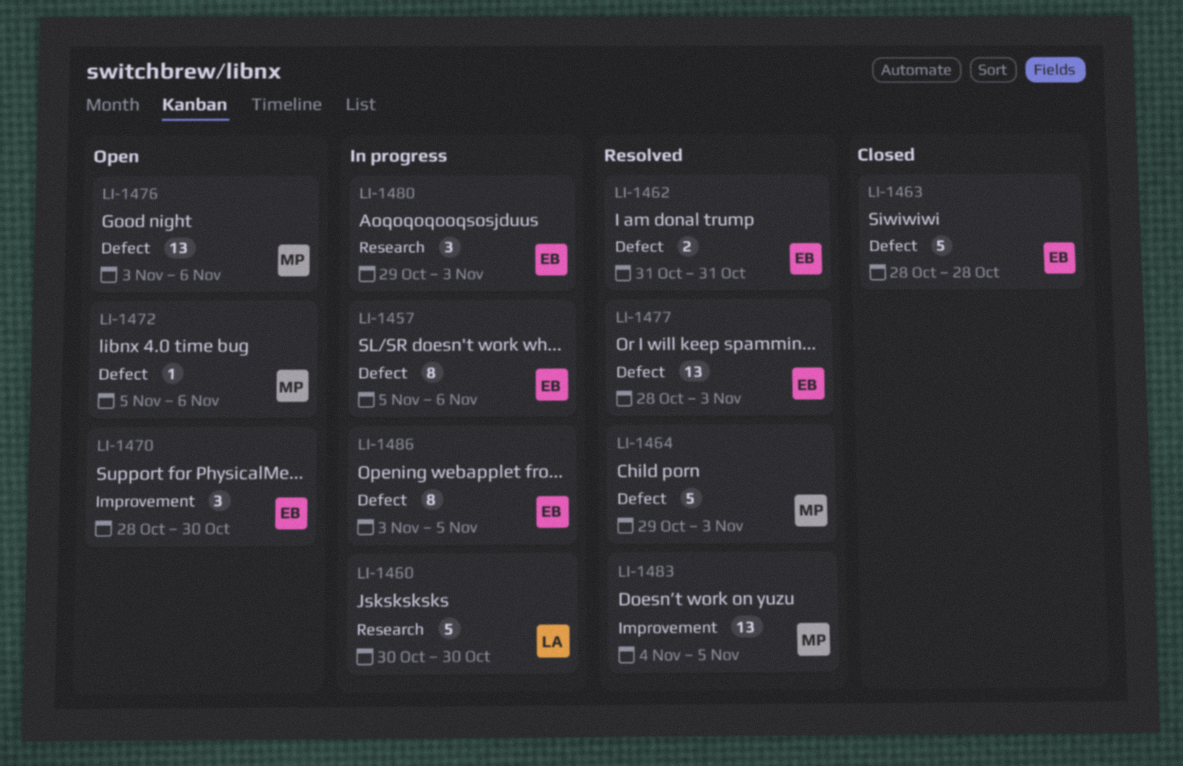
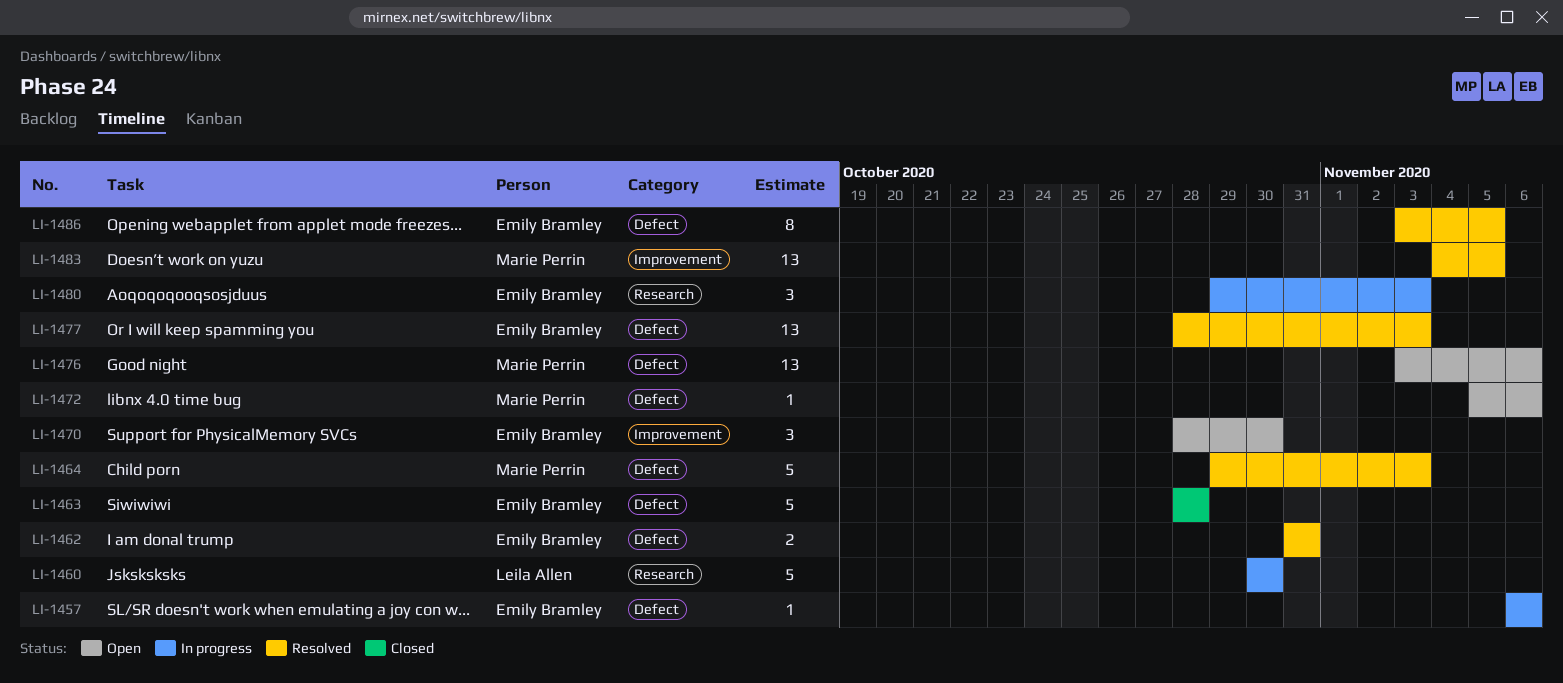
LI-1457, estimate: 8 -> 1
LI-1457, start: Nov 5 -> Nov 6
LI-1486, status: In progress -> Resolved

